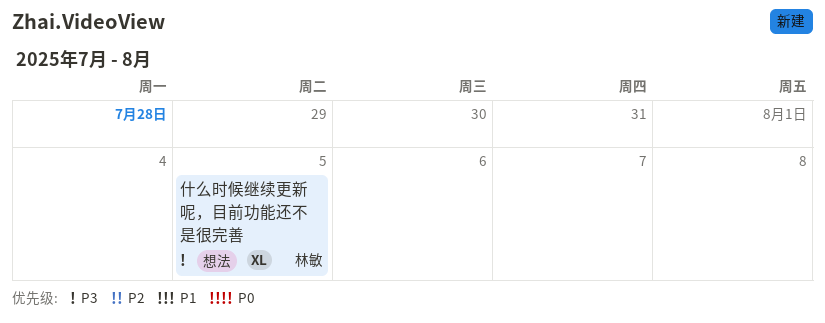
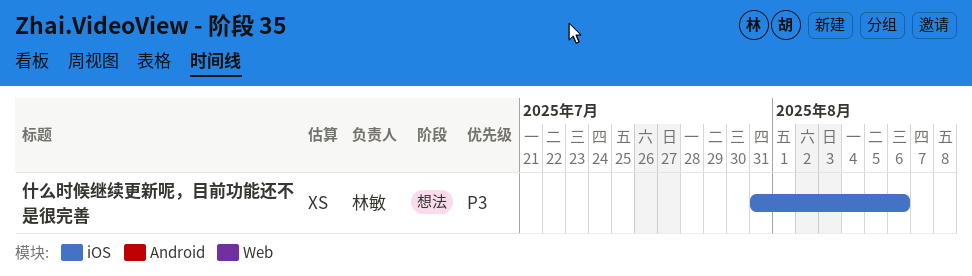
什么时候继续更新呢，目前功能还不是很完善, estimate: XL -> XS
什么时候继续更新呢，目前功能还不是很完善, due: Aug 5 -> Aug 6

